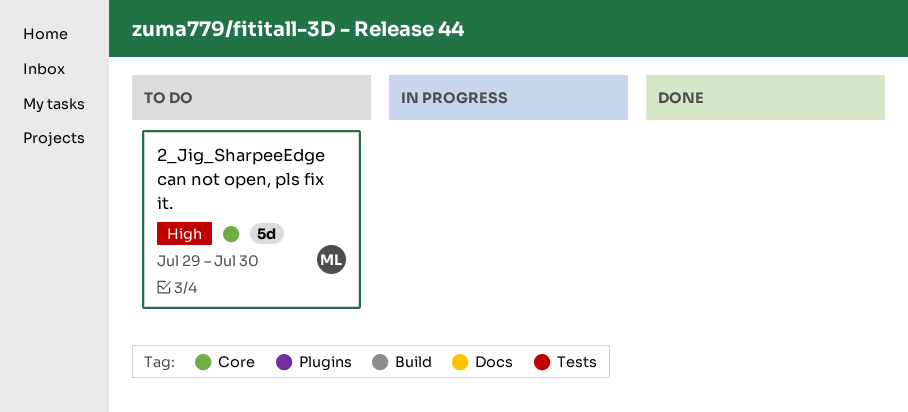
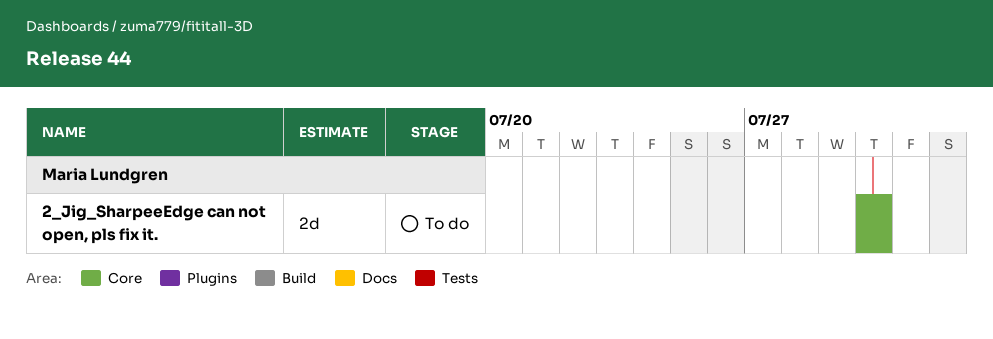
2_Jig_SharpeeEdge can not open, pls fix it., estimate: 5d -> 2d
2_Jig_SharpeeEdge can not open, pls fix it., start: Jul 29 -> Jul 30

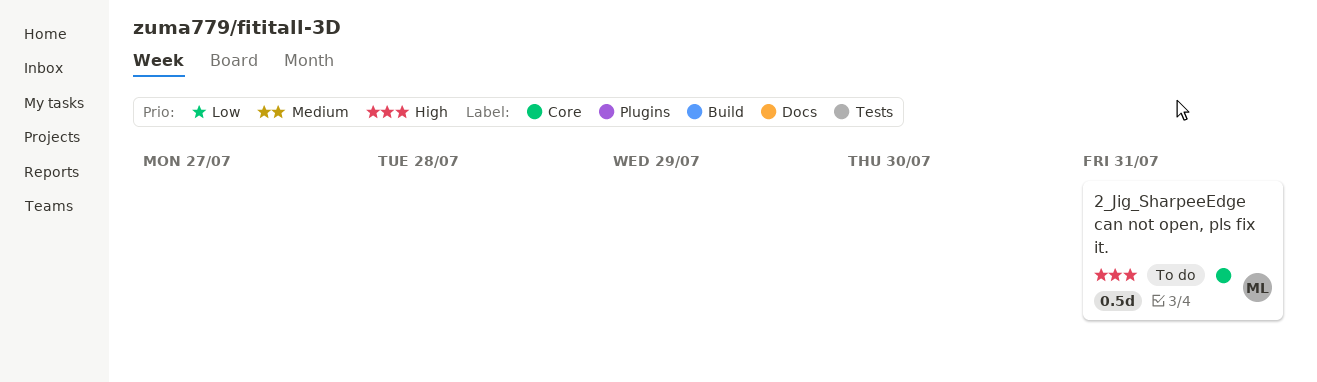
2_Jig_SharpeeEdge can not open, pls fix it., estimate: 2d -> 0.5d
2_Jig_SharpeeEdge can not open, pls fix it., due: Jul 30 -> Jul 31

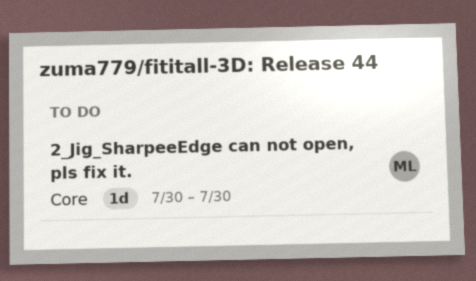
2_Jig_SharpeeEdge can not open, pls fix it., estimate: 0.5d -> 1d
2_Jig_SharpeeEdge can not open, pls fix it., due: Jul 31 -> Jul 30

